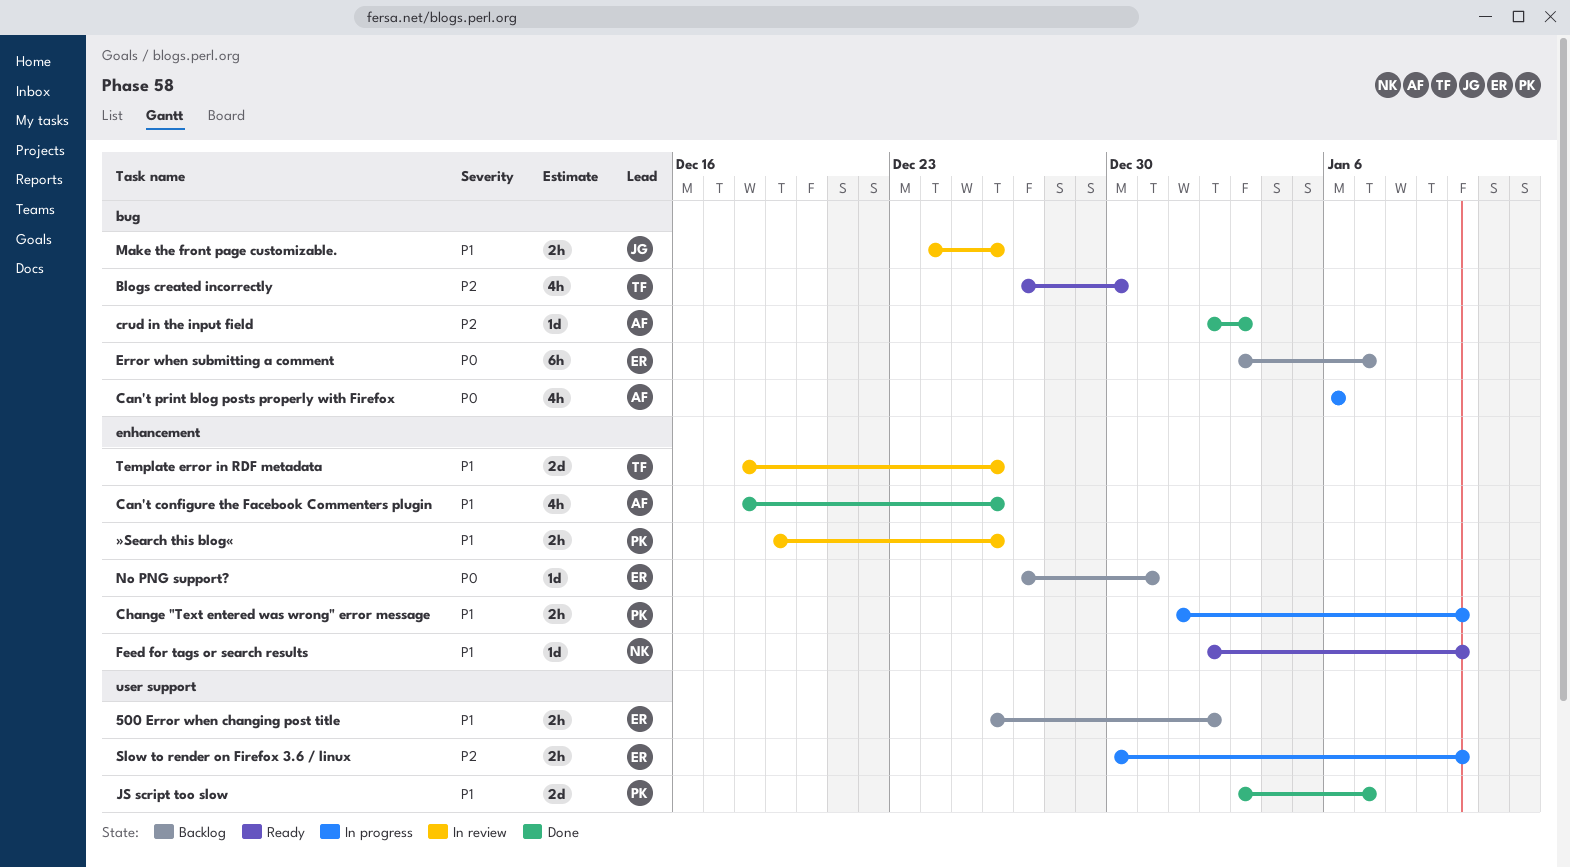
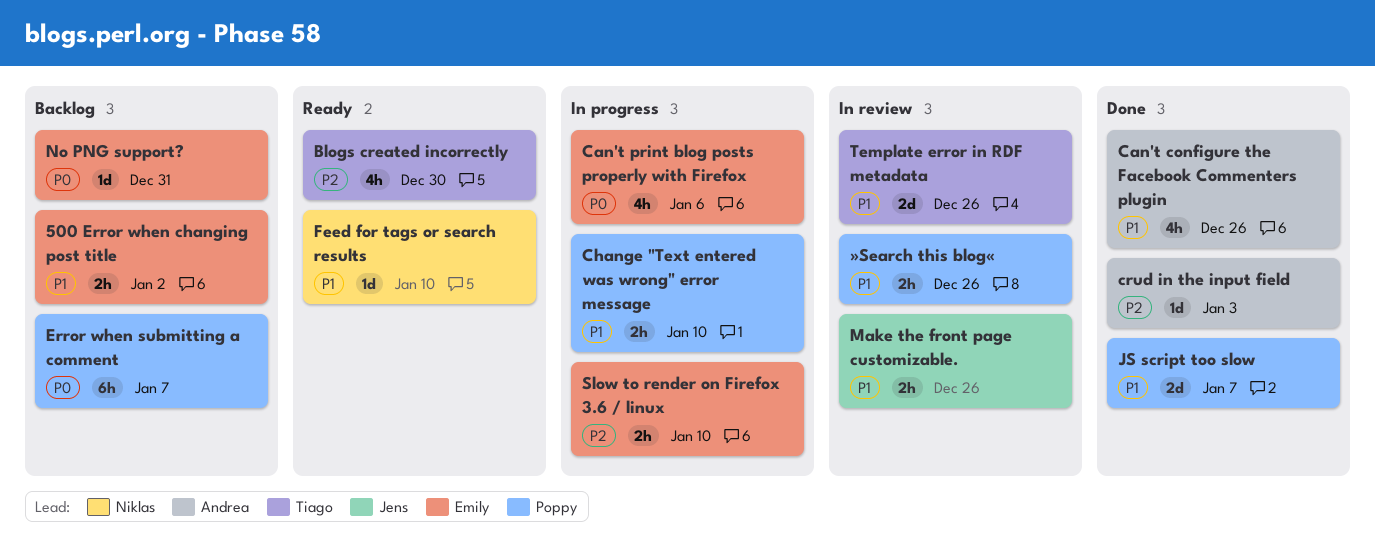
Can't print blog posts properly with Firefox, owner: Andrea -> Emily
Error when submitting a comment, owner: Emily -> Poppy

